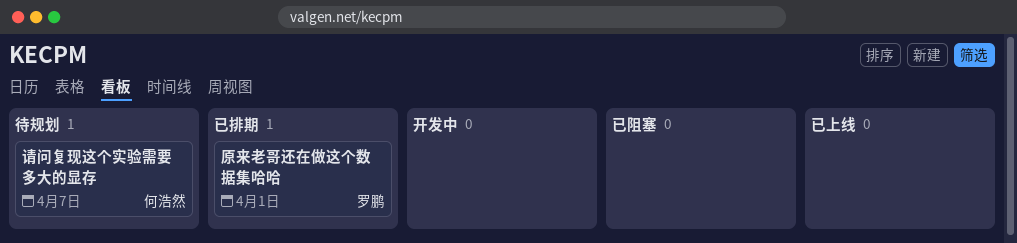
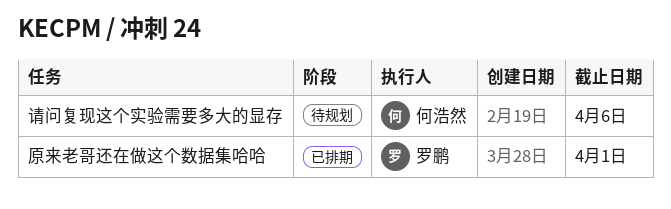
请问复现这个实验需要多大的显存, due: Apr 7 -> Apr 6

